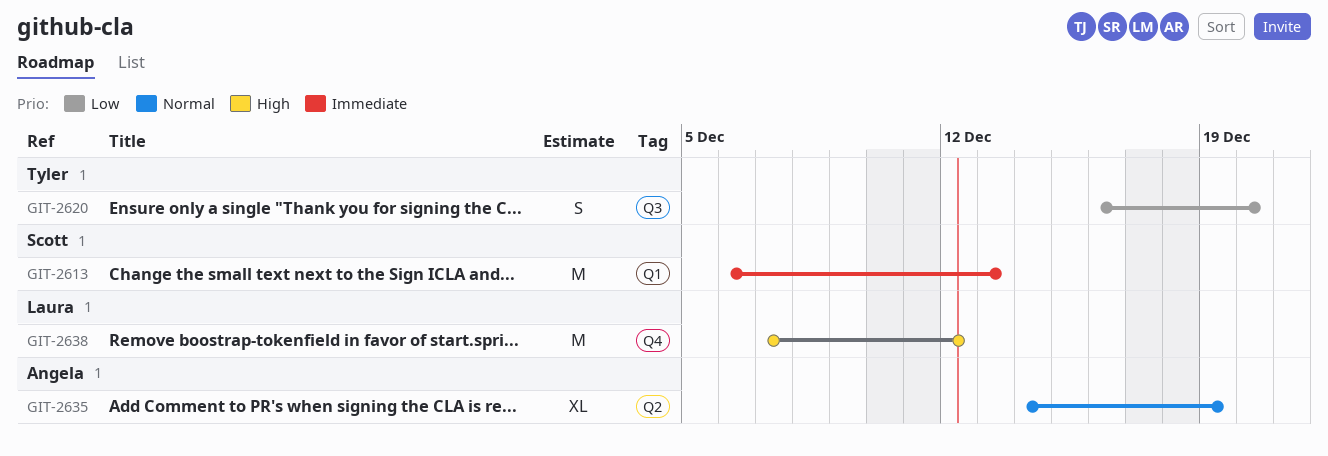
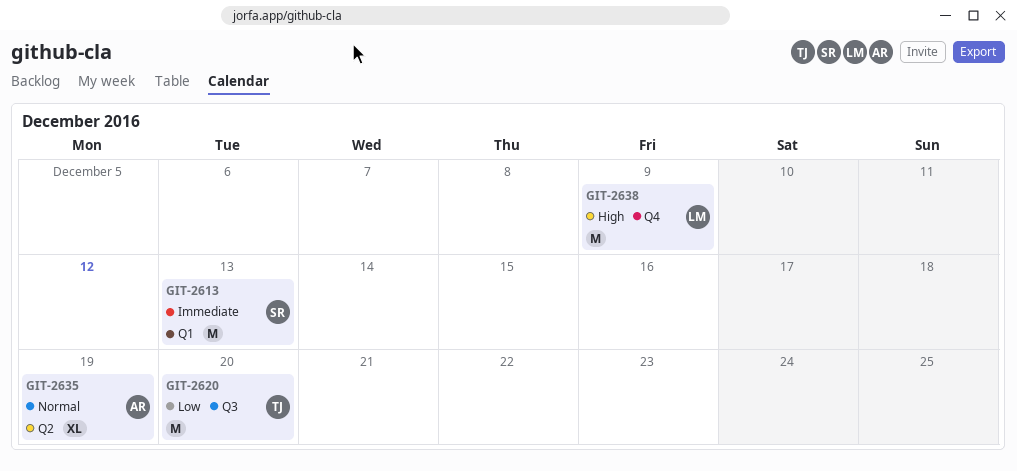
GIT-2620, estimate: S -> M
GIT-2638, due: Dec 12 -> Dec 9

